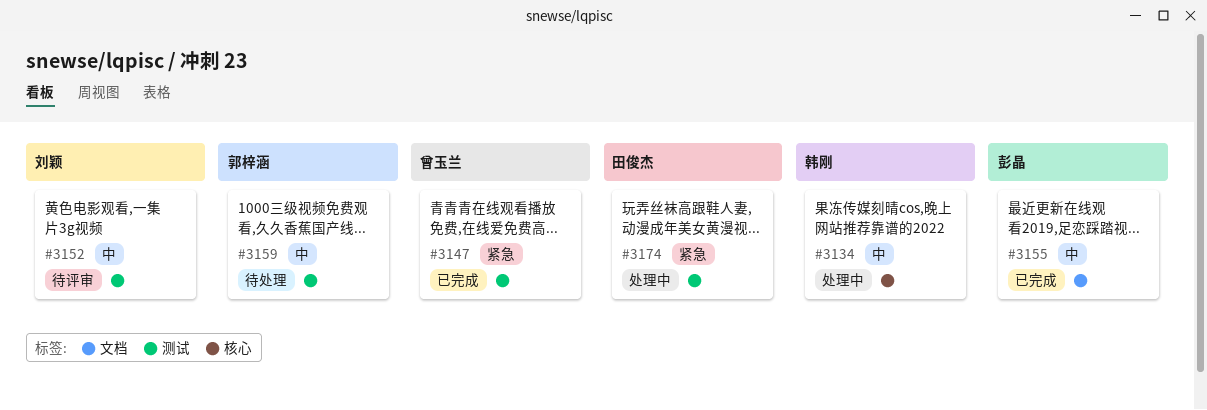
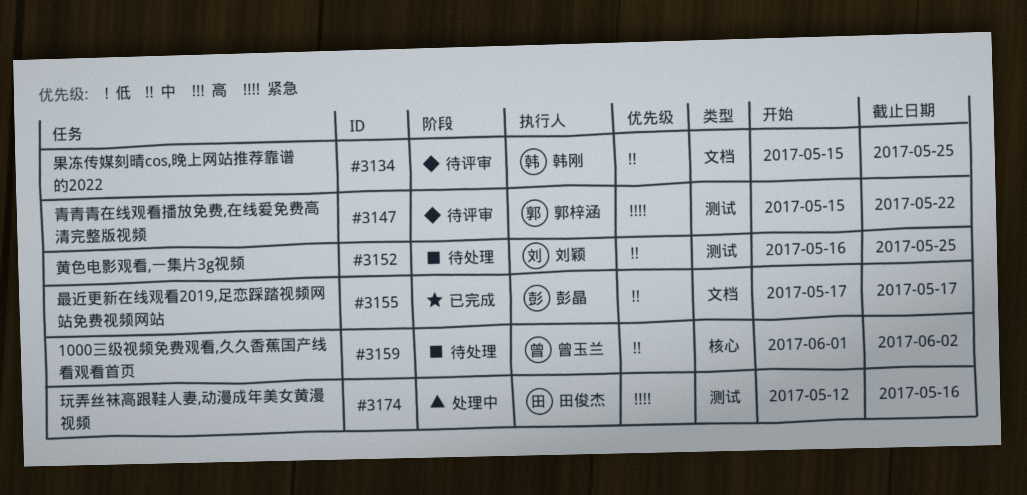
#3134, status: 处理中 -> 待评审
#3134, label: 核心 -> 文档
#3147, status: 已完成 -> 待评审
#3147, owner: 曾玉兰 -> 郭梓涵
#3152, status: 待评审 -> 待处理
#3159, owner: 郭梓涵 -> 曾玉兰
#3159, label: 测试 -> 核心

